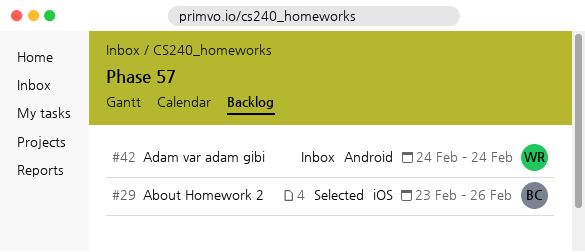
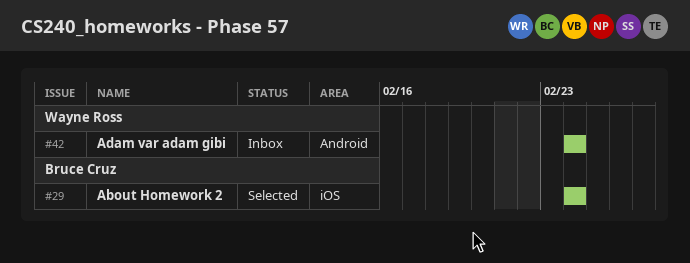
#29, start: Feb 23 -> Feb 24
#29, due: Feb 26 -> Feb 24

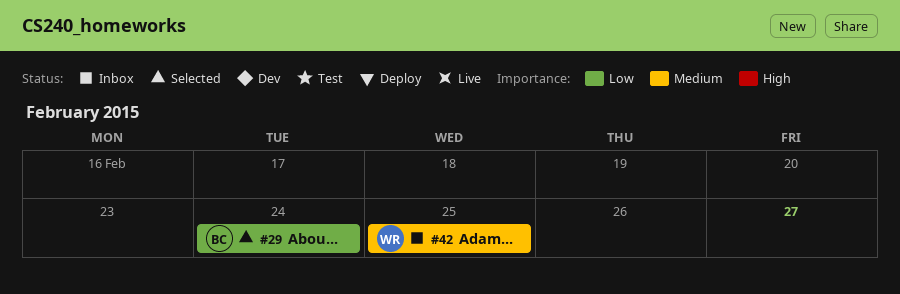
#42, start: Feb 24 -> Feb 25
#42, due: Feb 24 -> Feb 25

